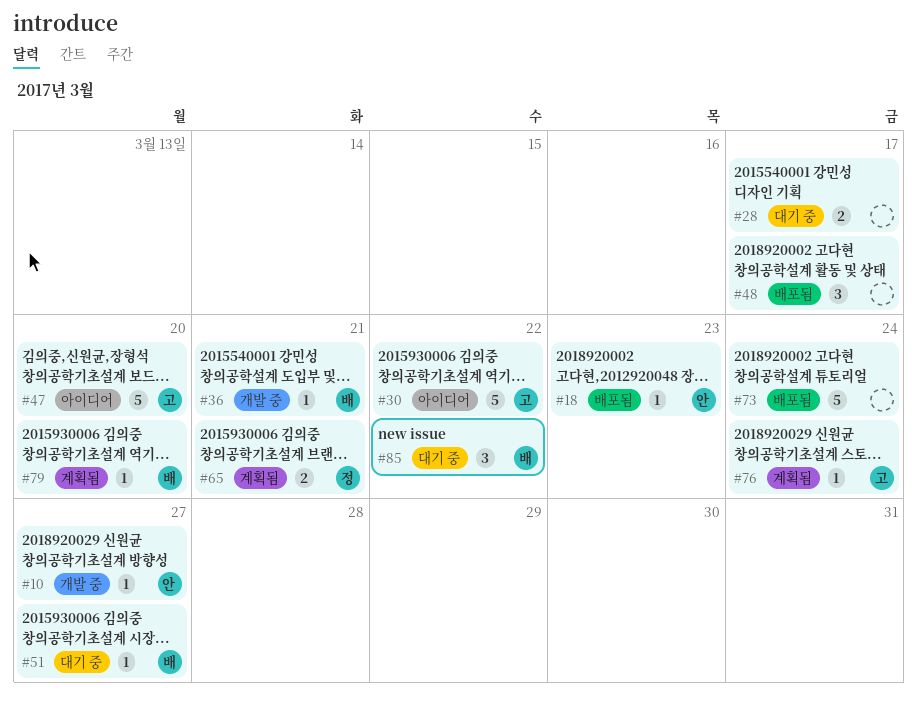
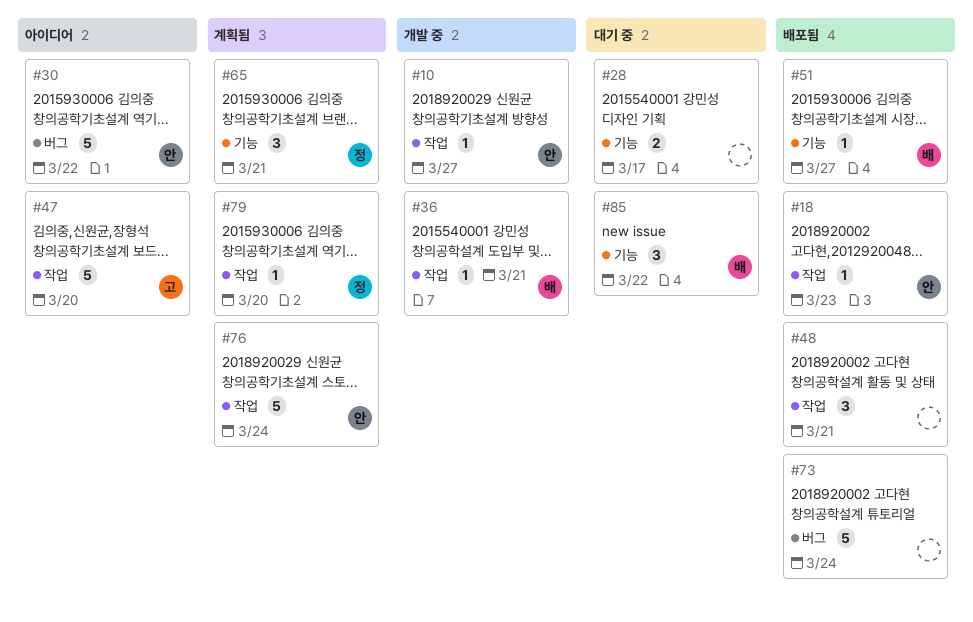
#30, owner: 고 -> 안
#48, due: Mar 17 -> Mar 21
#51, status: 대기 중 -> 배포됨
#65, estimate: 2 -> 3
#76, owner: 고 -> 안
#76, estimate: 1 -> 5
#79, owner: 배 -> 정

